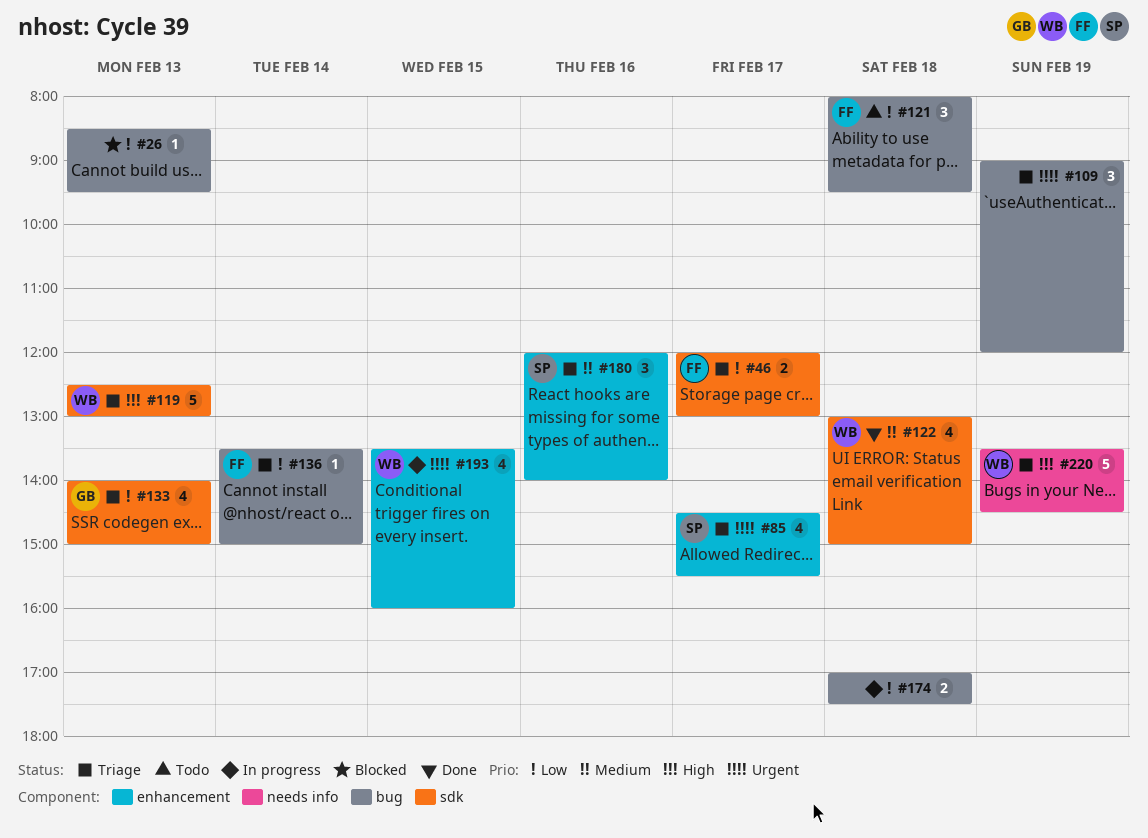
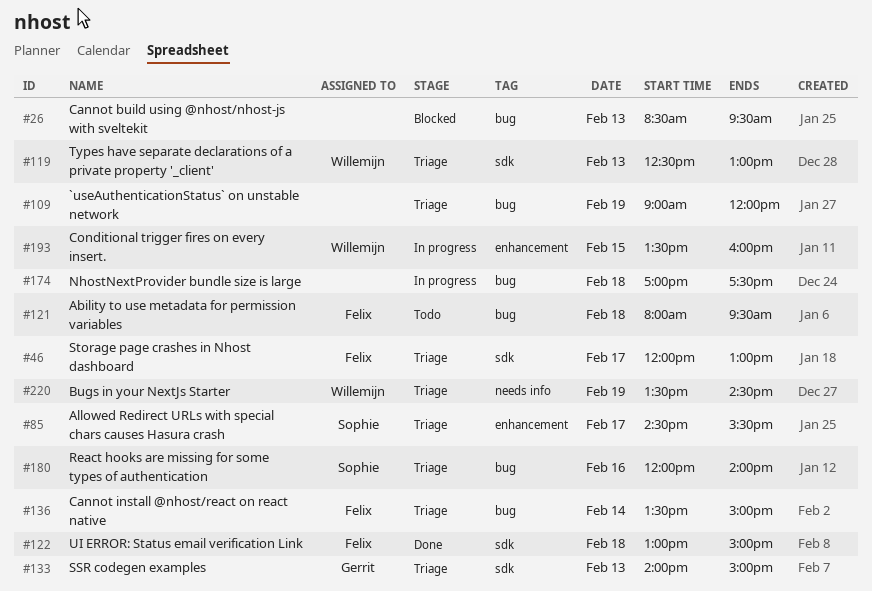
#122, owner: Willemijn -> Felix
#180, label: enhancement -> bug

